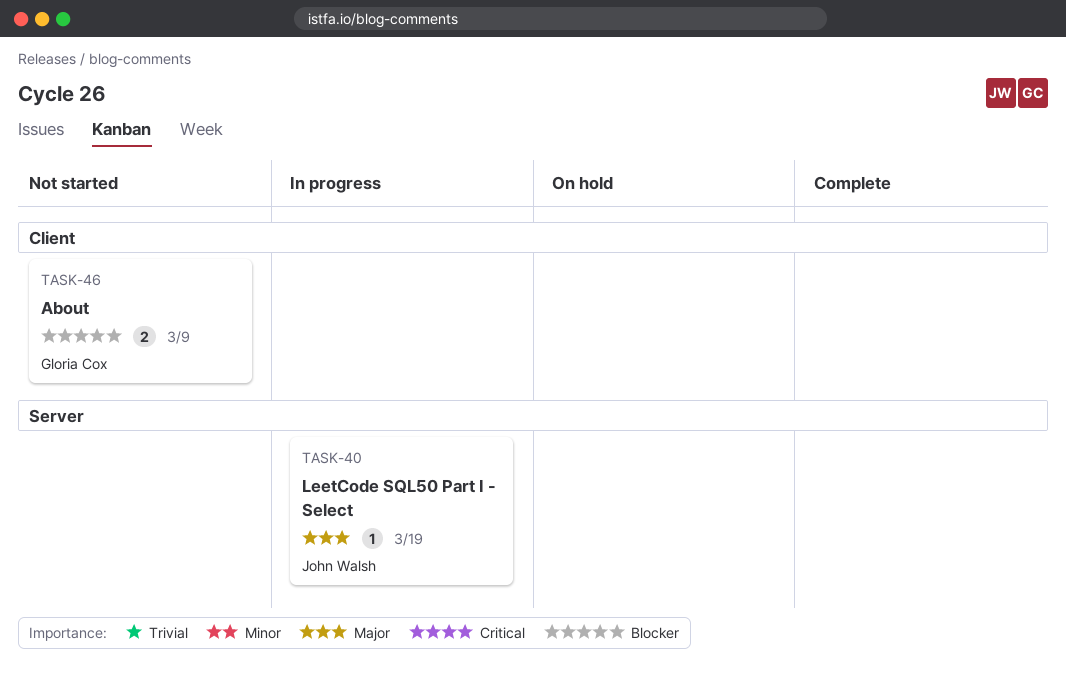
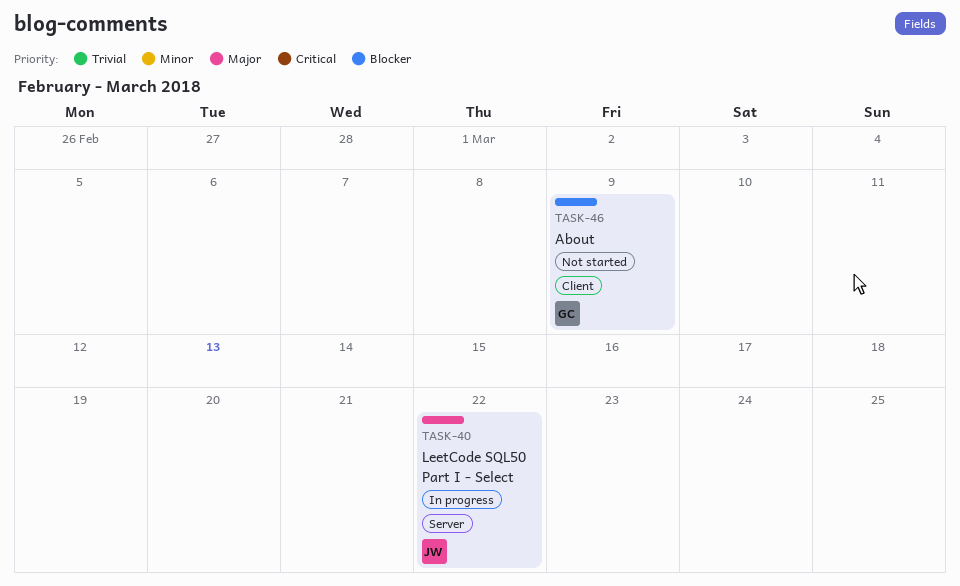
TASK-40, due: Mar 19 -> Mar 22

